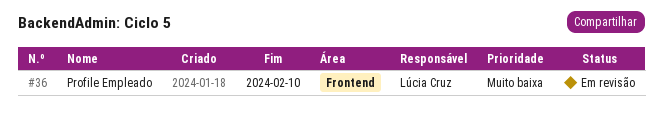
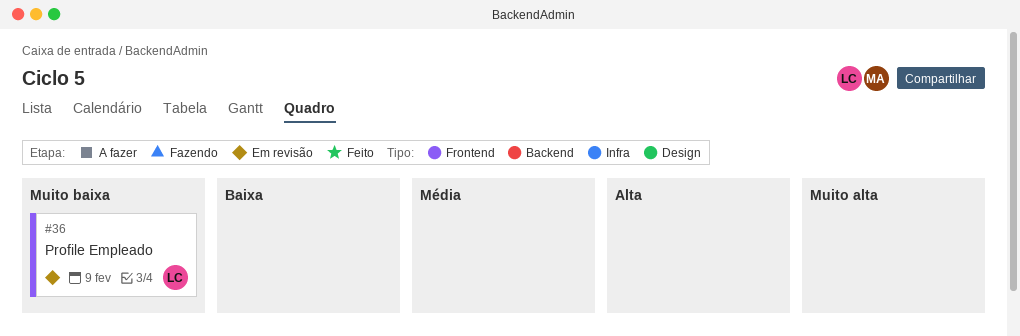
#36, due: Feb 10 -> Feb 9

